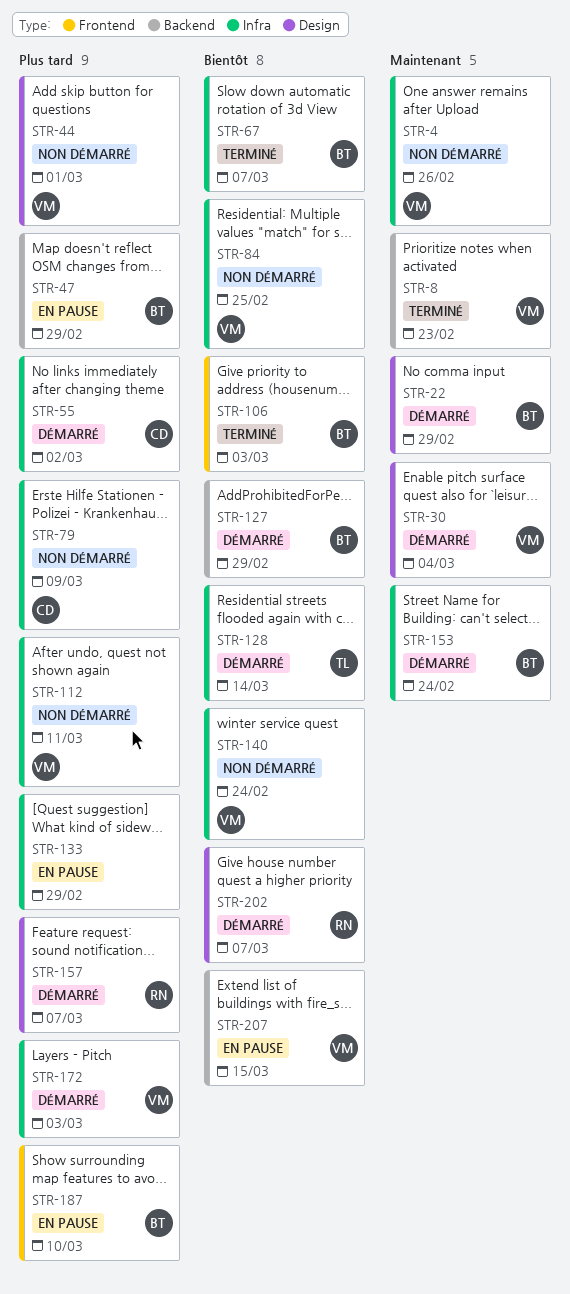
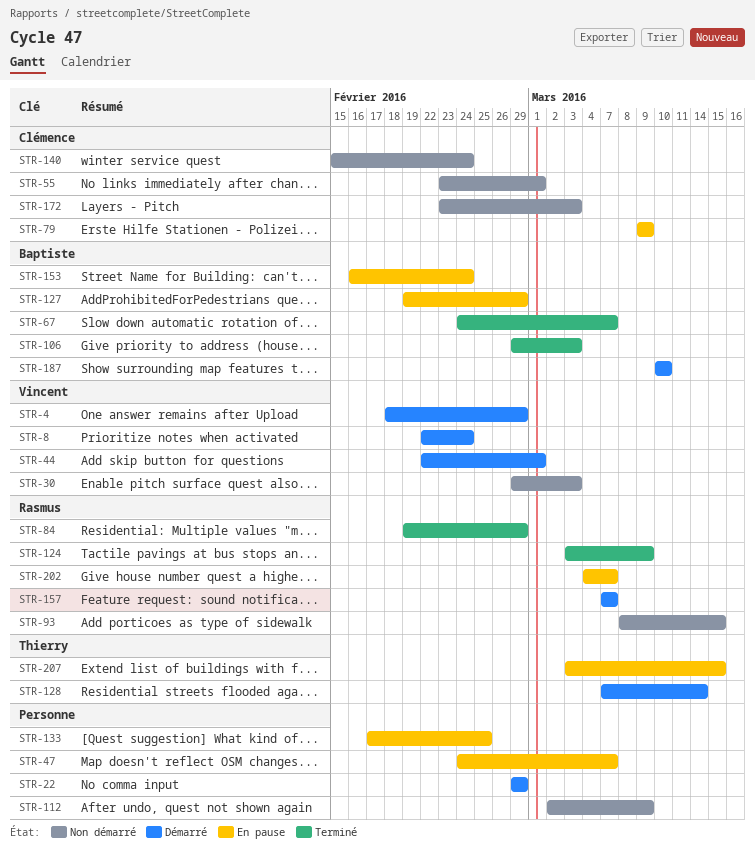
STR-4, status: Non démarré -> Démarré
STR-4, due: Feb 26 -> Feb 29
STR-8, status: Terminé -> Démarré
STR-8, due: Feb 23 -> Feb 24
STR-22, owner: Baptiste -> none
STR-30, status: Démarré -> Non démarré
STR-30, due: Mar 4 -> Mar 3
STR-44, status: Non démarré -> Démarré
STR-47, owner: Baptiste -> none
STR-47, due: Feb 29 -> Mar 7
STR-55, status: Démarré -> Non démarré
STR-55, due: Mar 2 -> Mar 1
STR-79, status: Non démarré -> En pause
STR-84, status: Non démarré -> Terminé
STR-84, owner: Vincent -> Rasmus
STR-84, due: Feb 25 -> Feb 29
STR-93: none -> present
STR-112, owner: Vincent -> none
STR-112, due: Mar 11 -> Mar 9
STR-124: none -> present
STR-127, status: Démarré -> En pause
STR-133, due: Feb 29 -> Feb 25
STR-140, owner: Vincent -> Clémence
STR-153, status: Démarré -> En pause
STR-172, status: Démarré -> Non démarré
STR-172, owner: Vincent -> Clémence
STR-187, status: En pause -> Démarré
STR-202, status: Démarré -> En pause
STR-207, owner: Vincent -> Thierry

